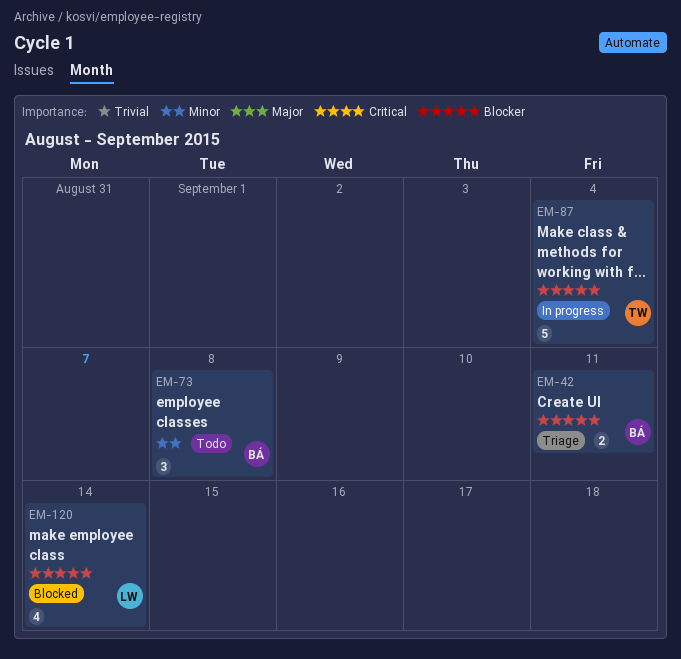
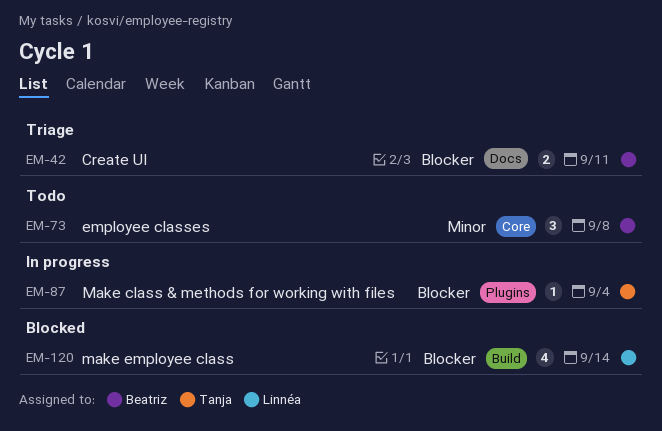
EM-87, estimate: 5 -> 1

